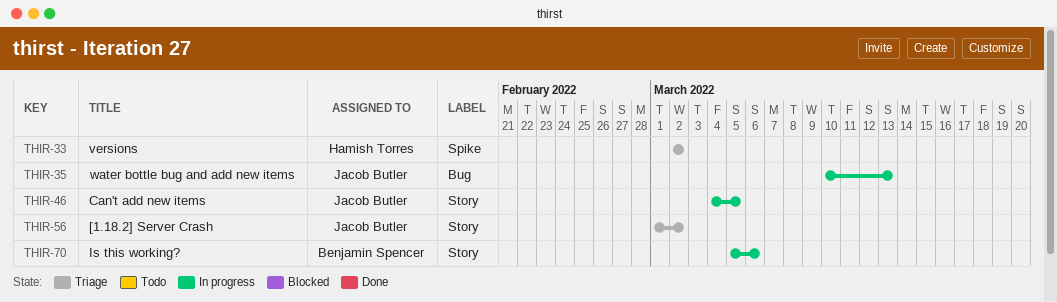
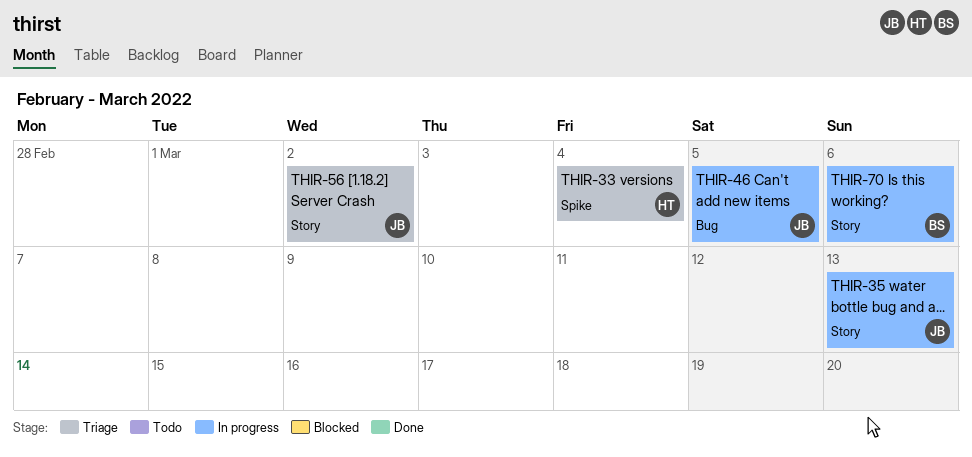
THIR-33, due: Mar 2 -> Mar 4
THIR-35, label: Bug -> Story
THIR-46, label: Story -> Bug

